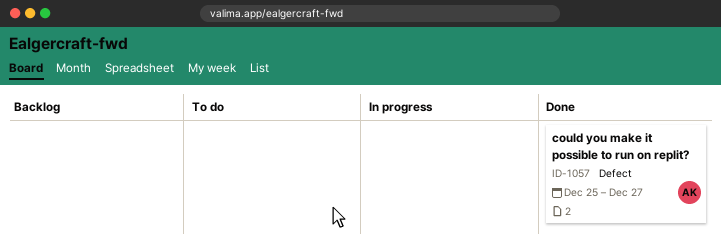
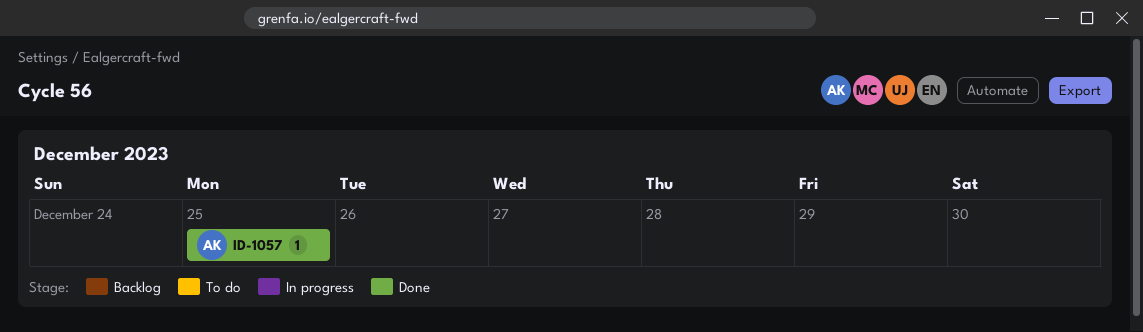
ID-1057, due: Dec 27 -> Dec 25

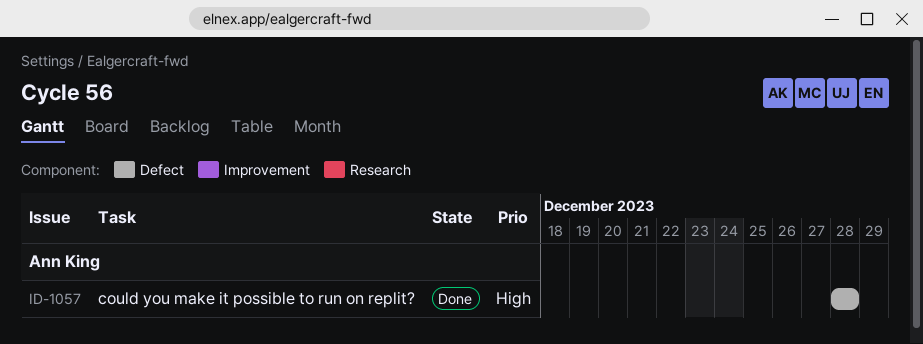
ID-1057, start: Dec 25 -> Dec 28
ID-1057, due: Dec 25 -> Dec 28

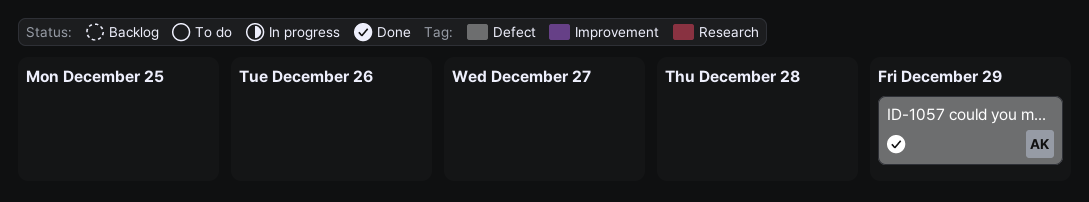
ID-1057, due: Dec 28 -> Dec 29

